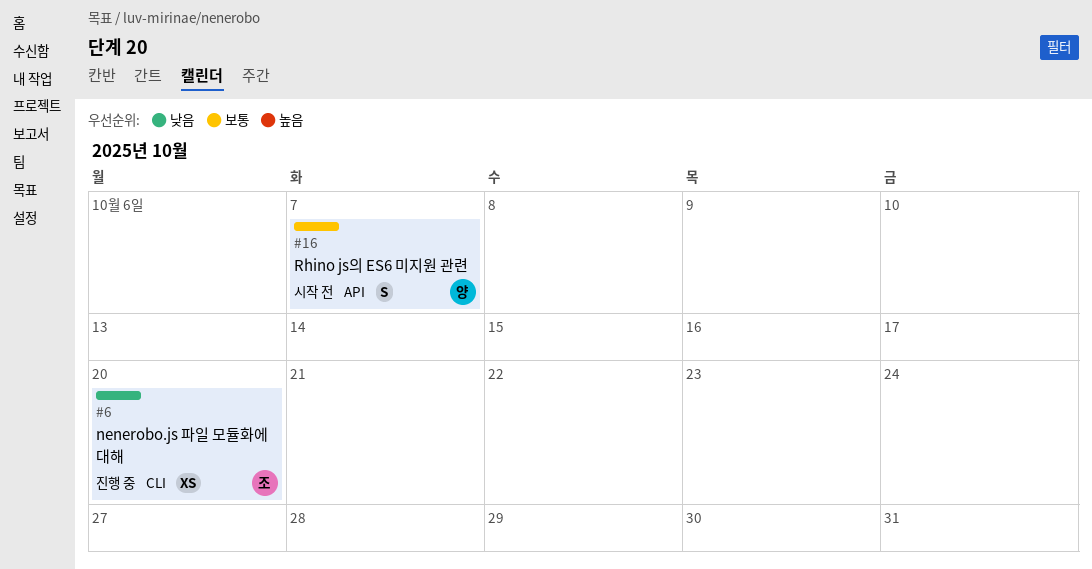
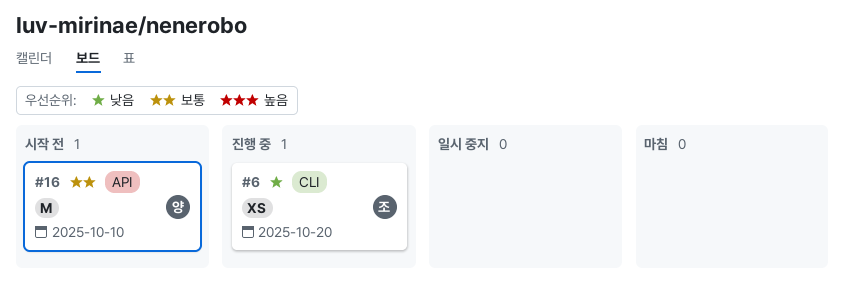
#16, estimate: S -> M
#16, due: Oct 7 -> Oct 10

